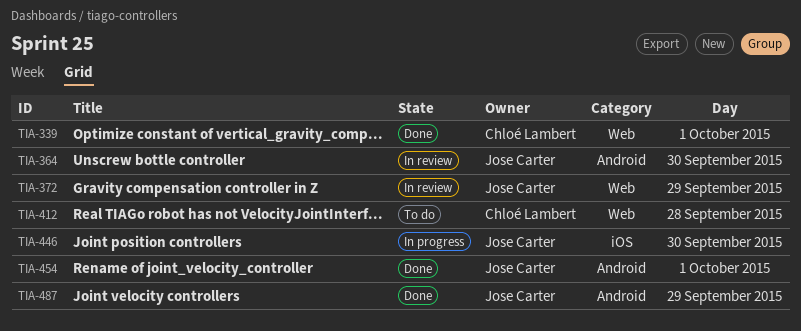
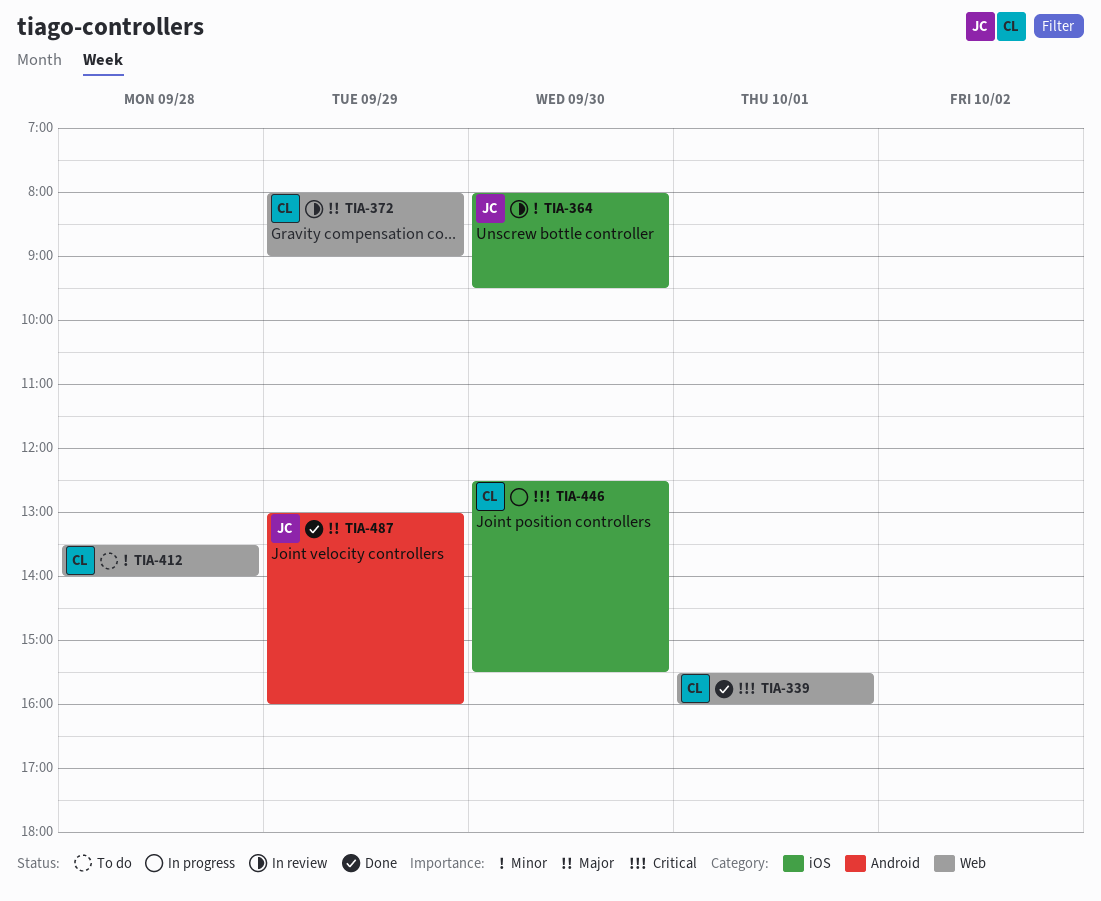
TIA-364, label: Android -> iOS
TIA-372, owner: Jose Carter -> Chloé Lambert
TIA-446, owner: Jose Carter -> Chloé Lambert
TIA-454: present -> none

